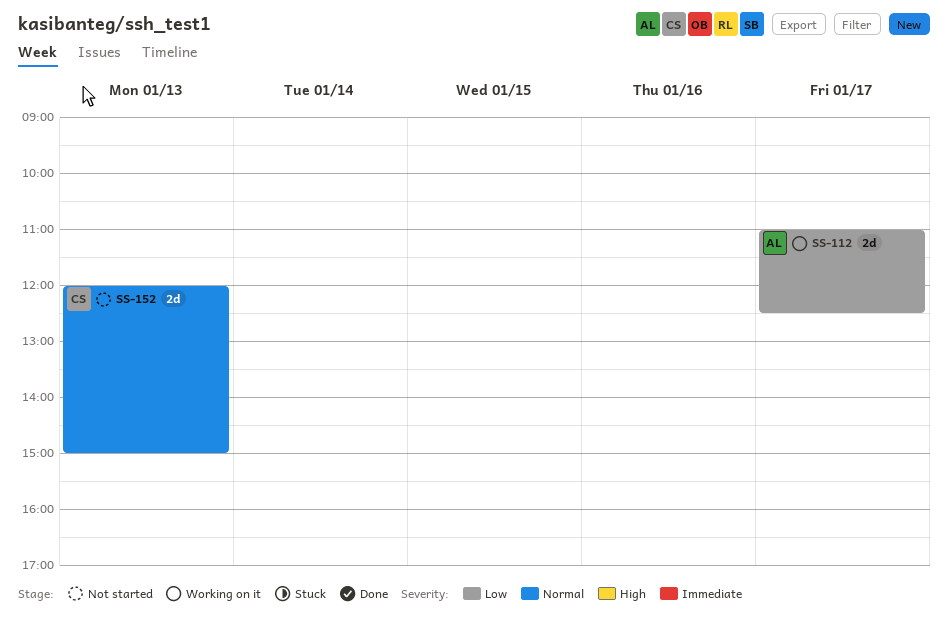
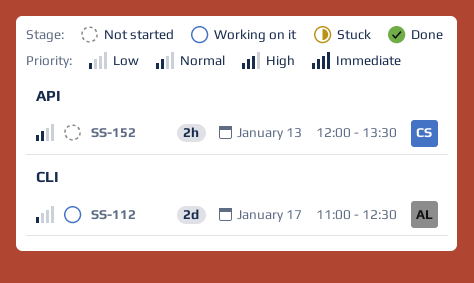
SS-152, estimate: 2d -> 2h
SS-152, ends: 15:00 -> 13:30

